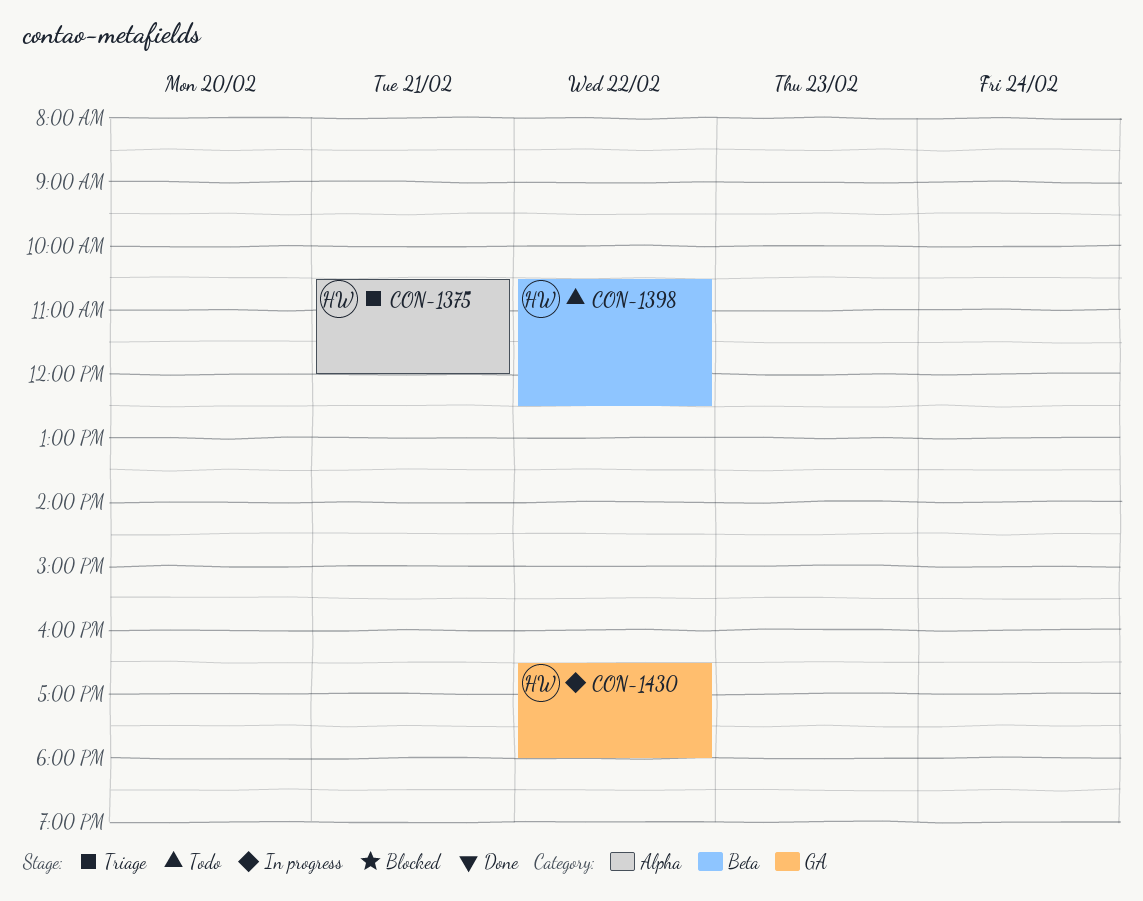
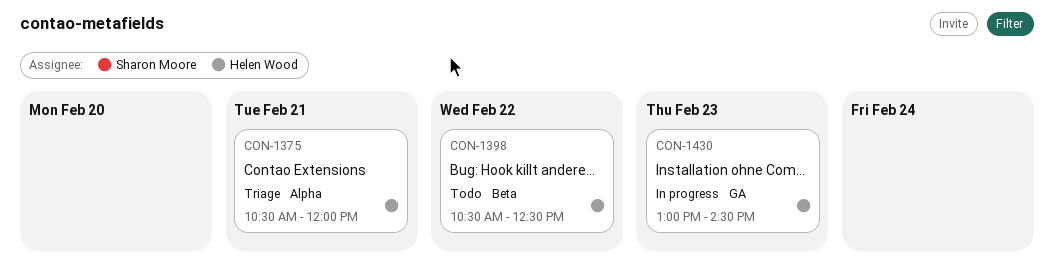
CON-1430, day: Feb 22 -> Feb 23
CON-1430, begins: 16:30 -> 13:00
CON-1430, ends: 18:00 -> 14:30

